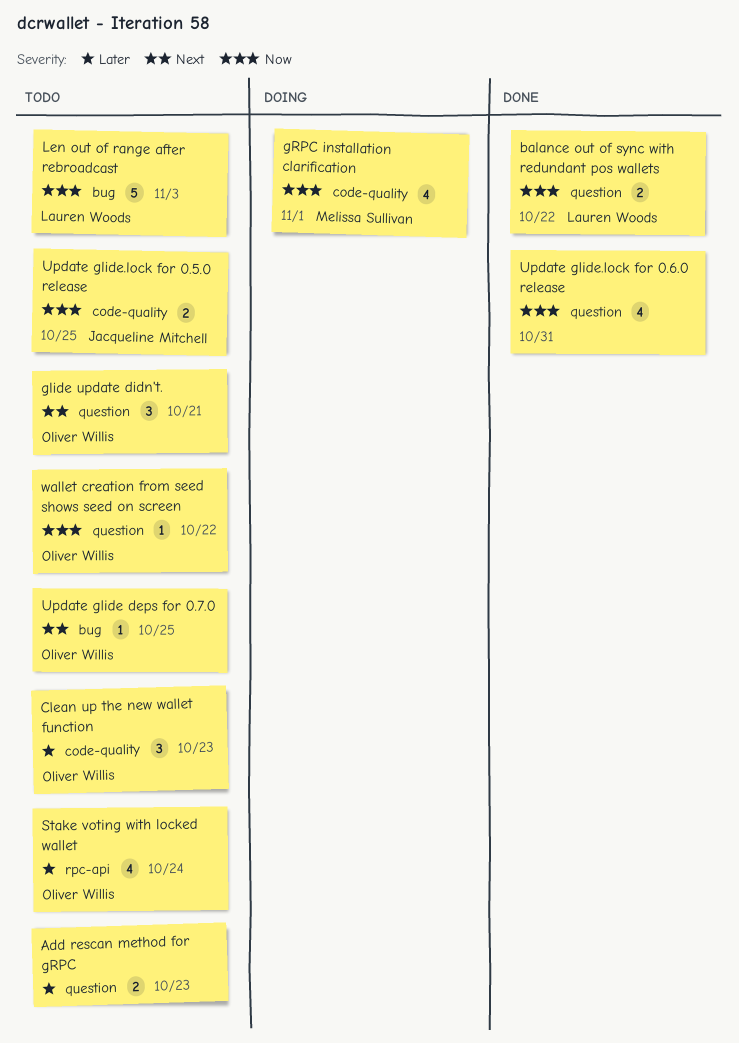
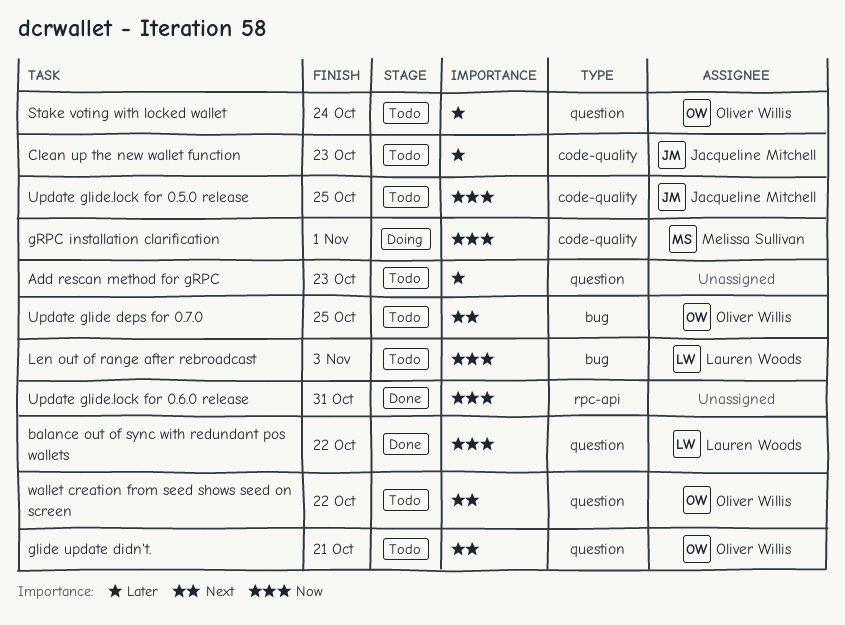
Clean up the new wallet function, owner: Oliver Willis -> Jacqueline Mitchell
Stake voting with locked wallet, label: rpc-api -> question
Update glide.lock for 0.6.0 release, label: question -> rpc-api
wallet creation from seed shows seed on screen, priority: Now -> Next

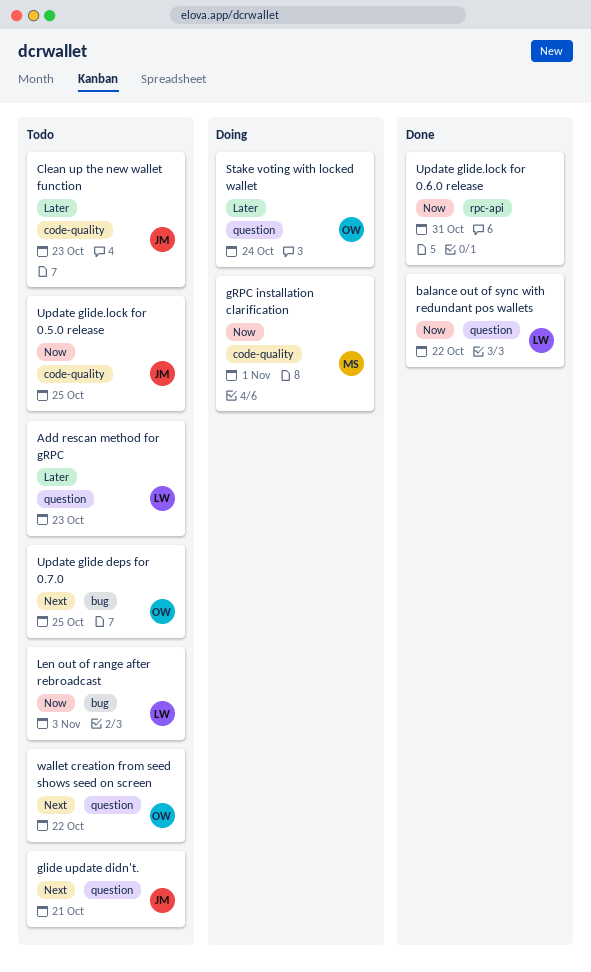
Add rescan method for gRPC, owner: none -> Lauren Woods
glide update didn't., owner: Oliver Willis -> Jacqueline Mitchell
Stake voting with locked wallet, status: Todo -> Doing

